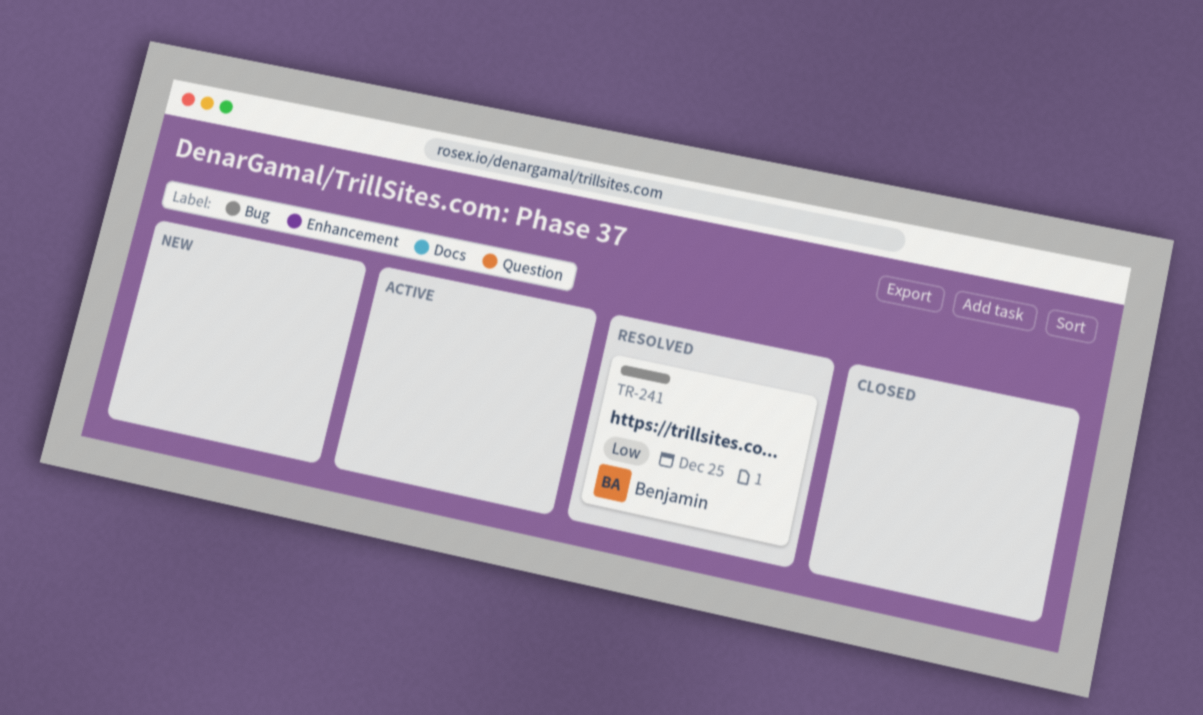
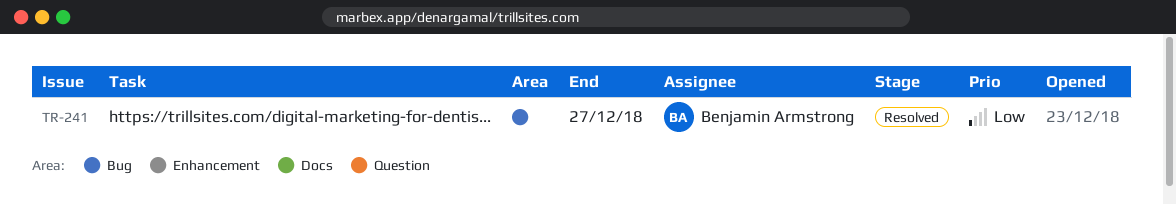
TR-241, due: Dec 25 -> Dec 27

